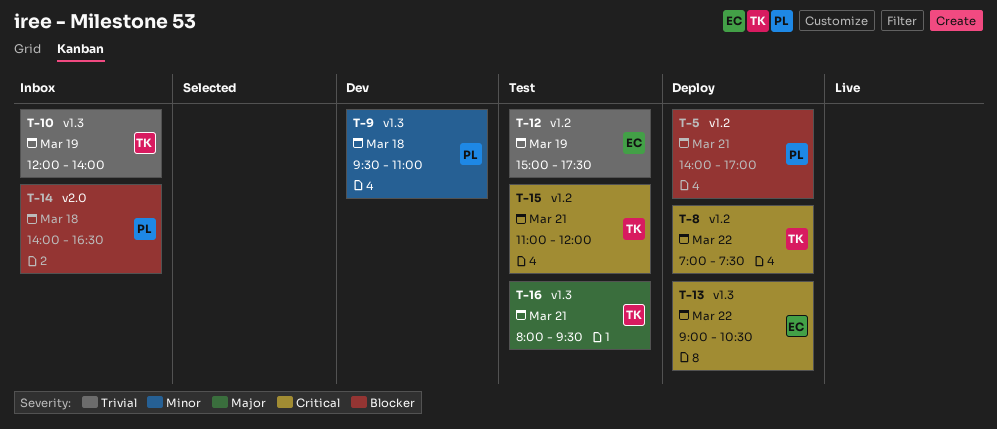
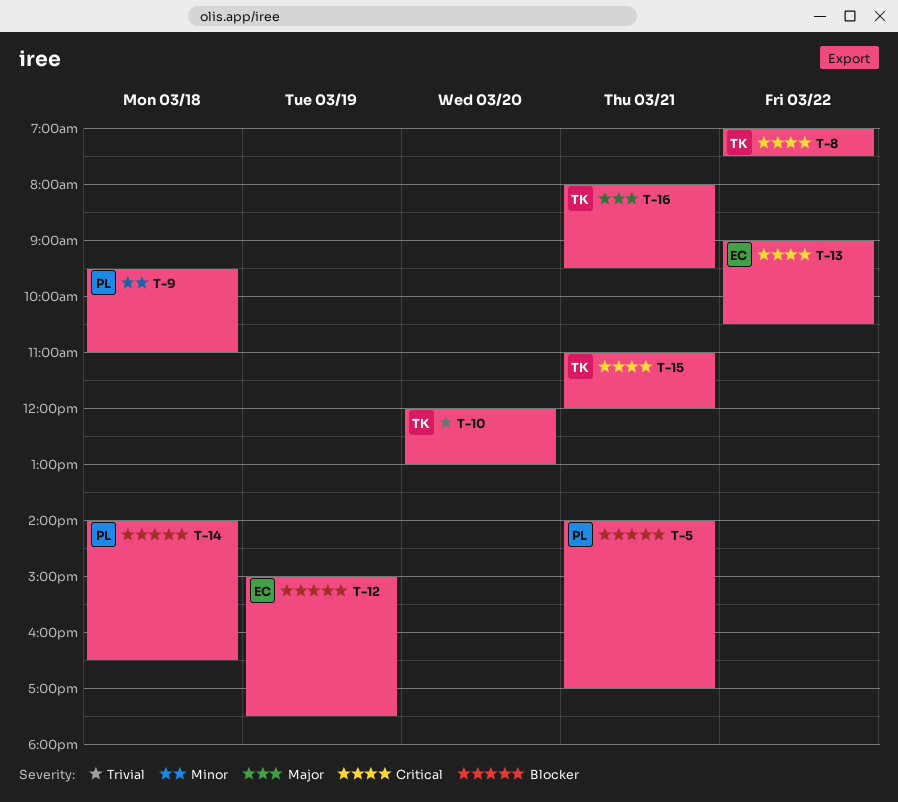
T-10, day: Mar 19 -> Mar 20
T-10, ends: 14:00 -> 13:00
T-12, priority: Trivial -> Blocker

